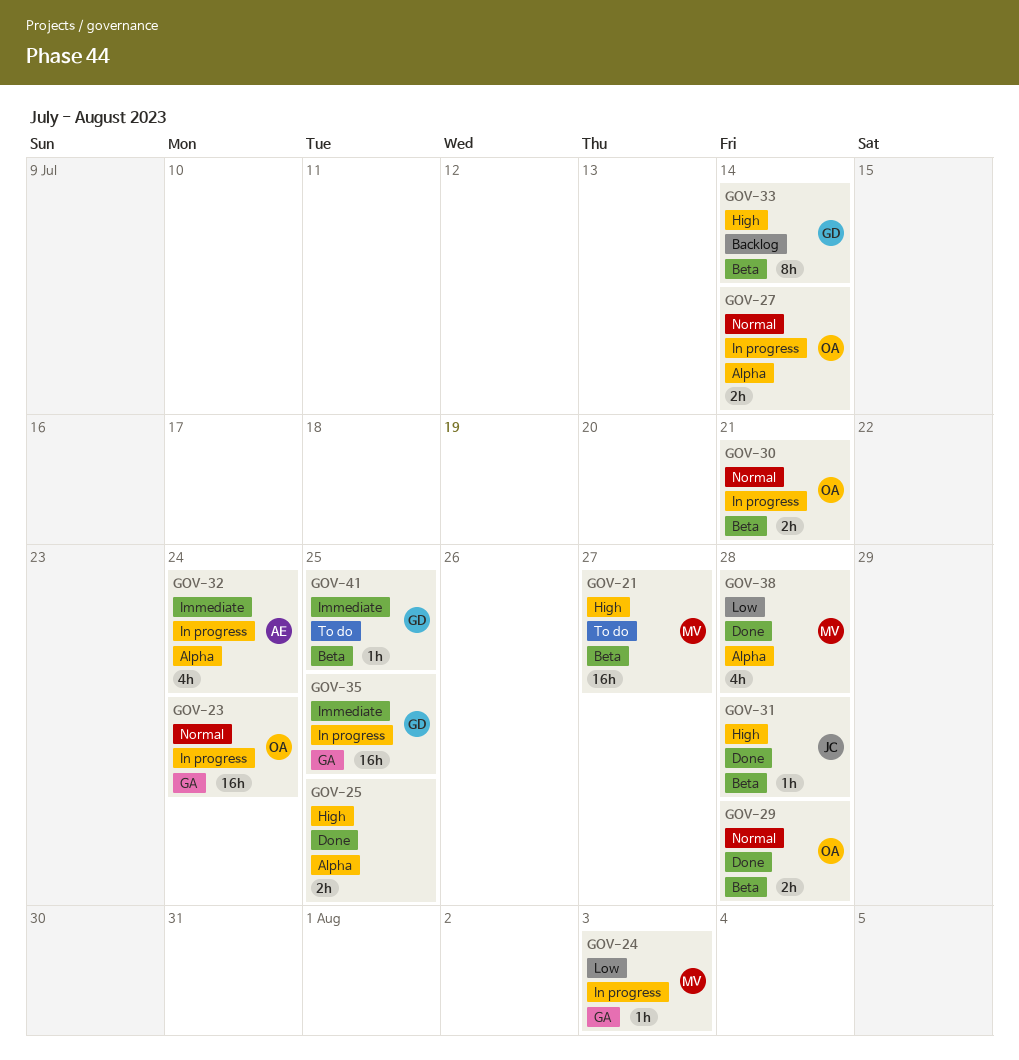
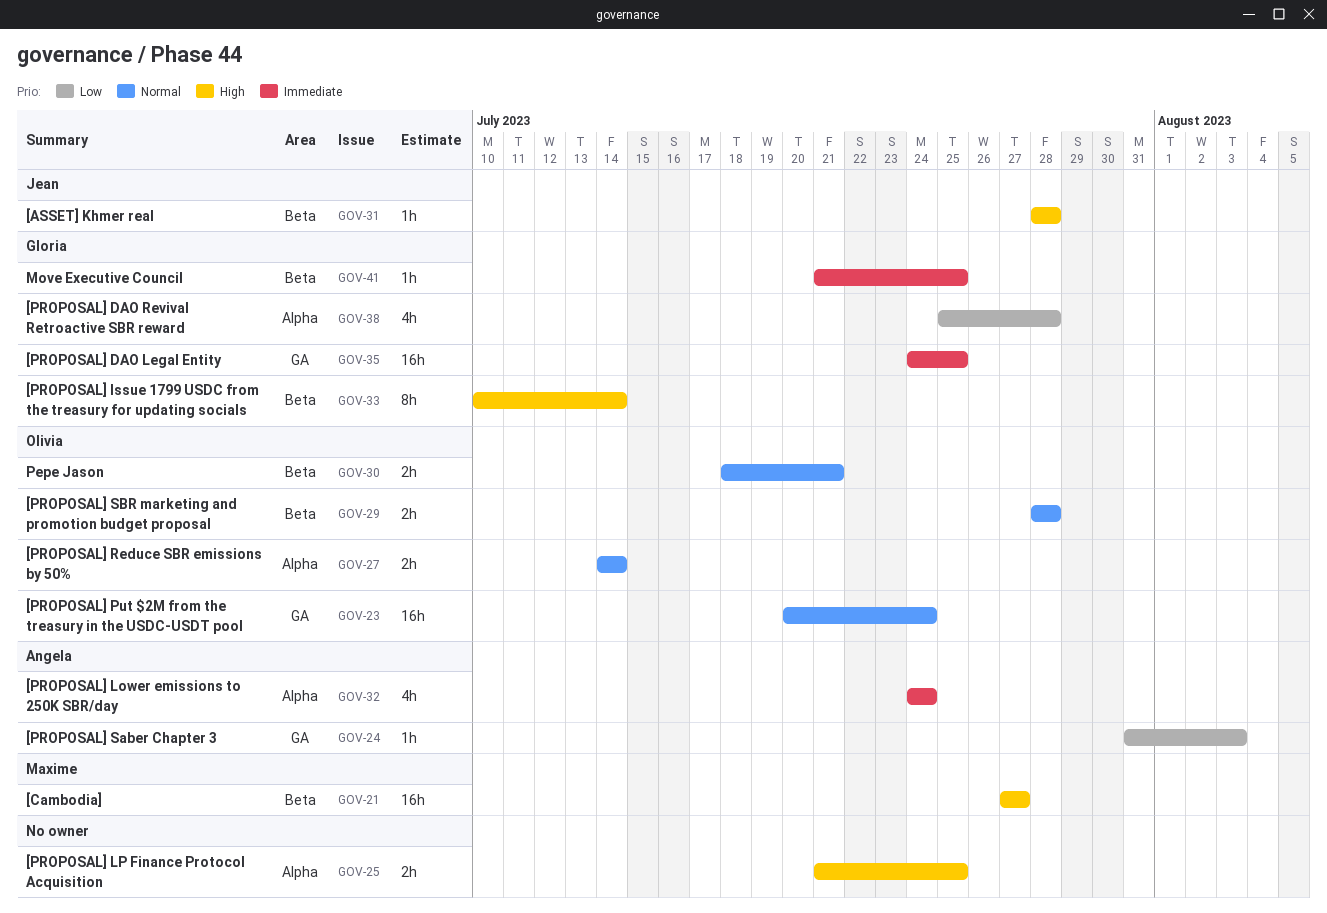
GOV-24, owner: Maxime -> Angela
GOV-38, owner: Maxime -> Gloria

